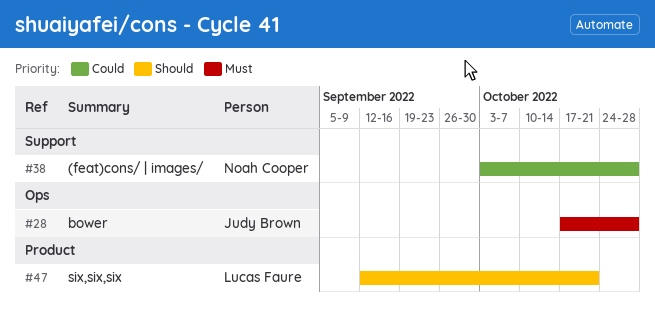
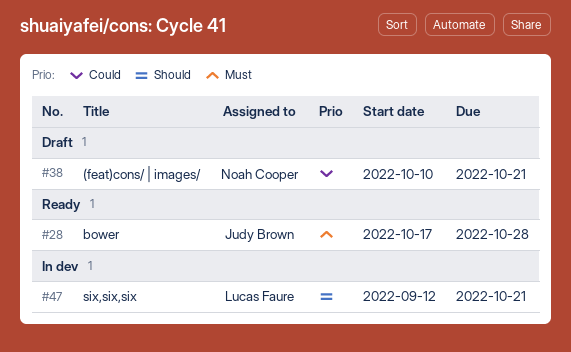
#38, start: Oct 3 -> Oct 10
#38, due: Oct 28 -> Oct 21

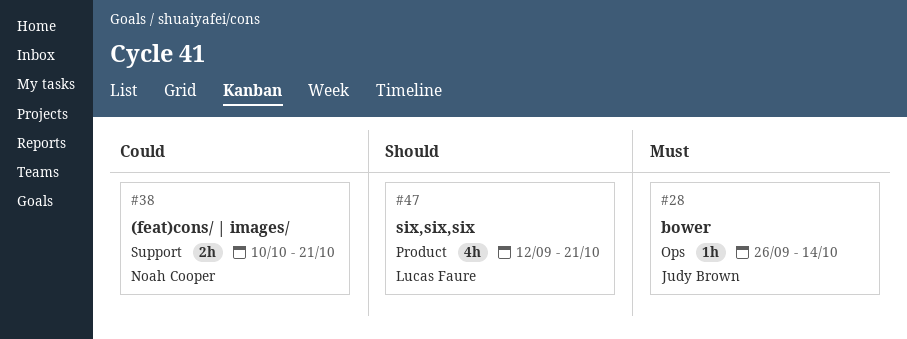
#28, start: Oct 17 -> Sep 26
#28, due: Oct 28 -> Oct 14

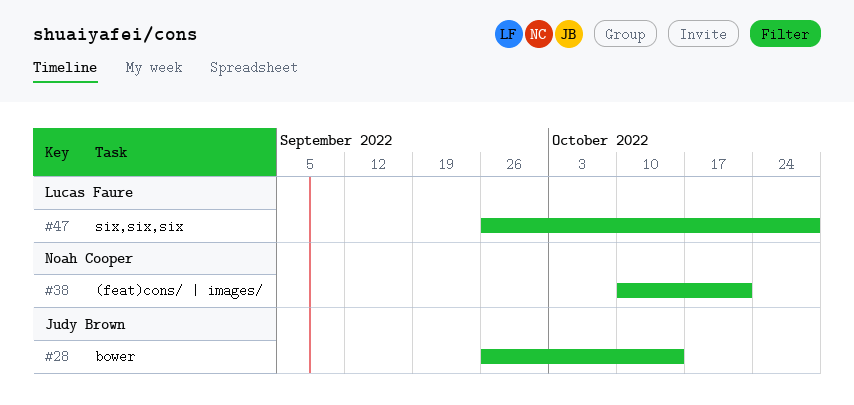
#47, start: Sep 12 -> Sep 26
#47, due: Oct 21 -> Oct 28

